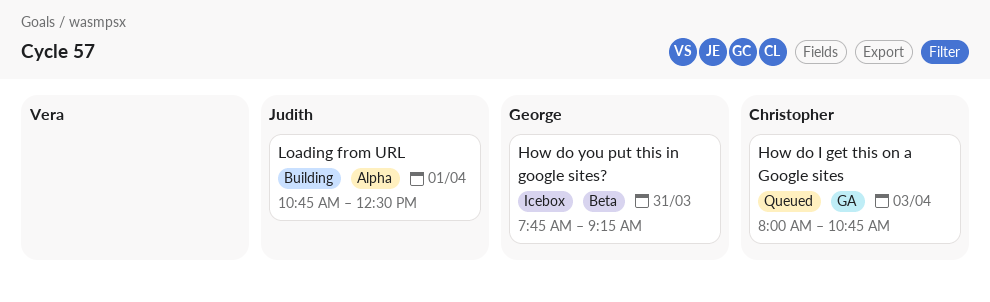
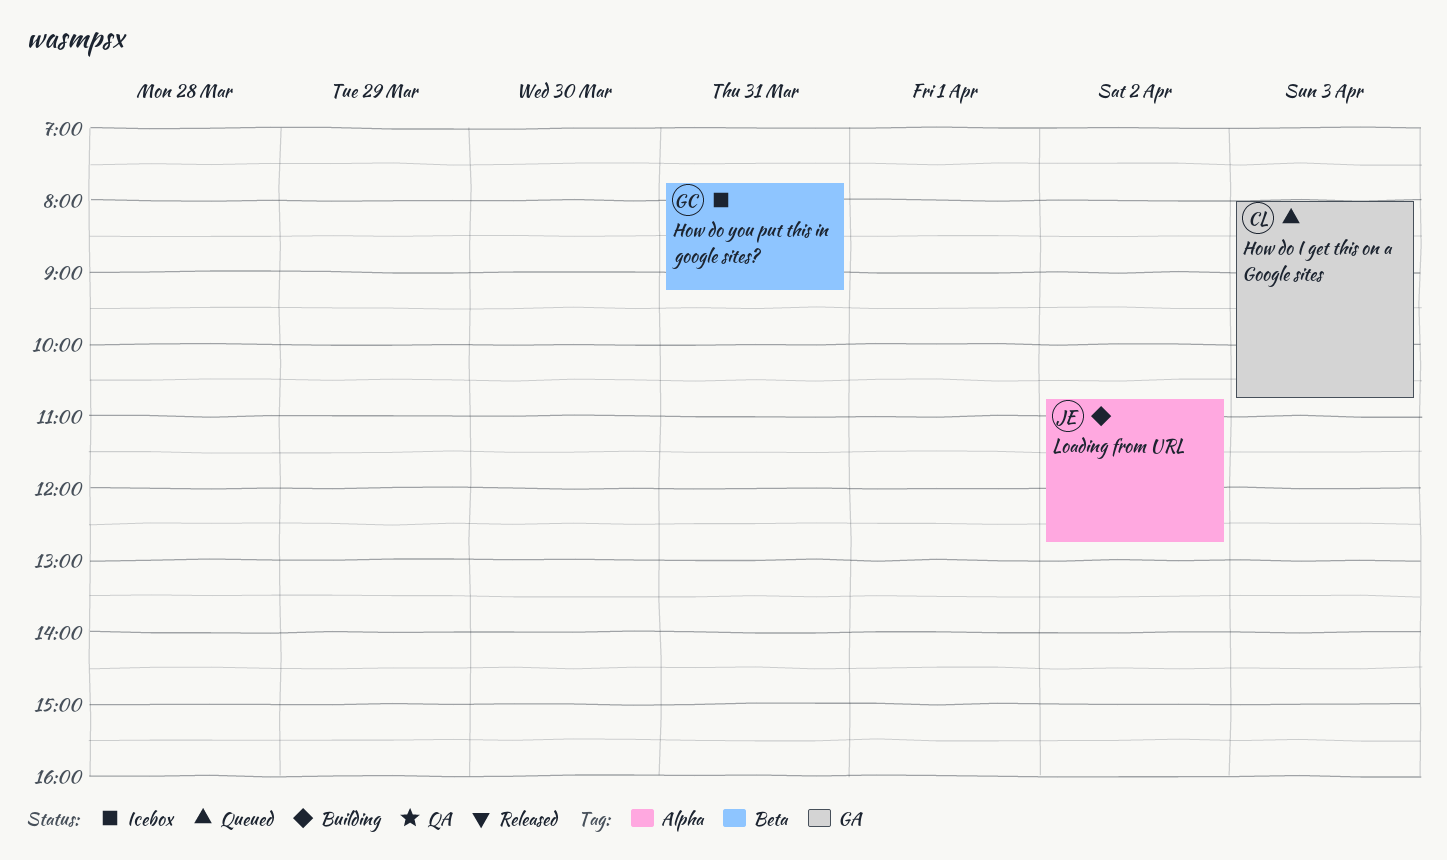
Loading from URL, day: Apr 1 -> Apr 2
Loading from URL, ends: 12:30 -> 12:45

